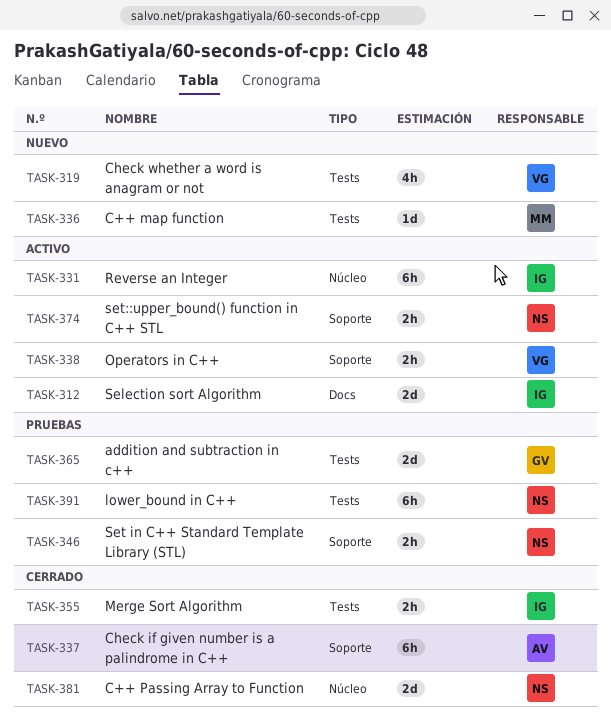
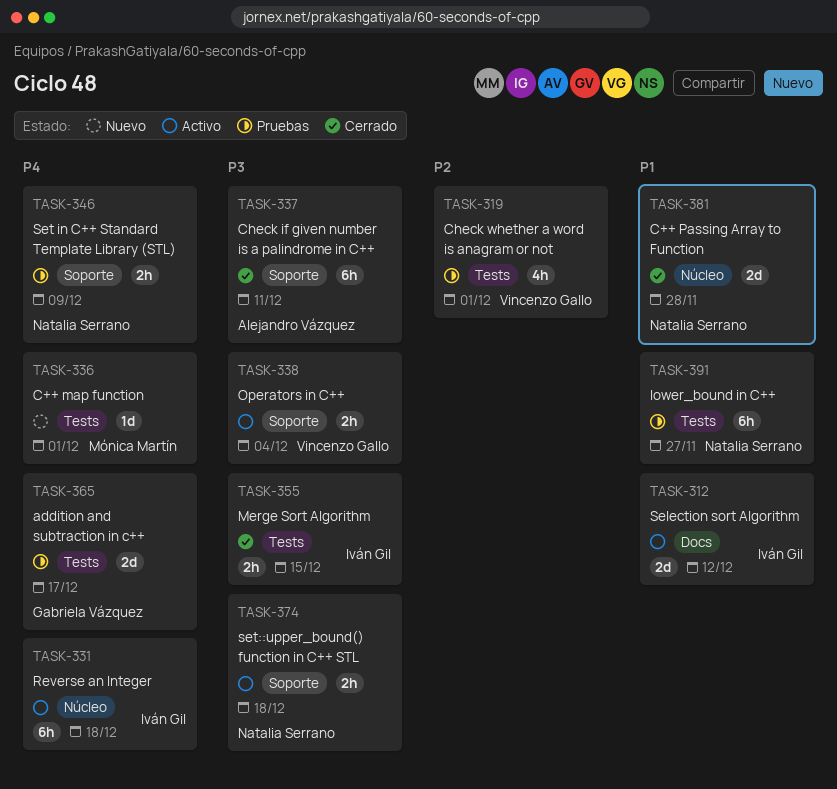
TASK-319, status: Nuevo -> Pruebas

